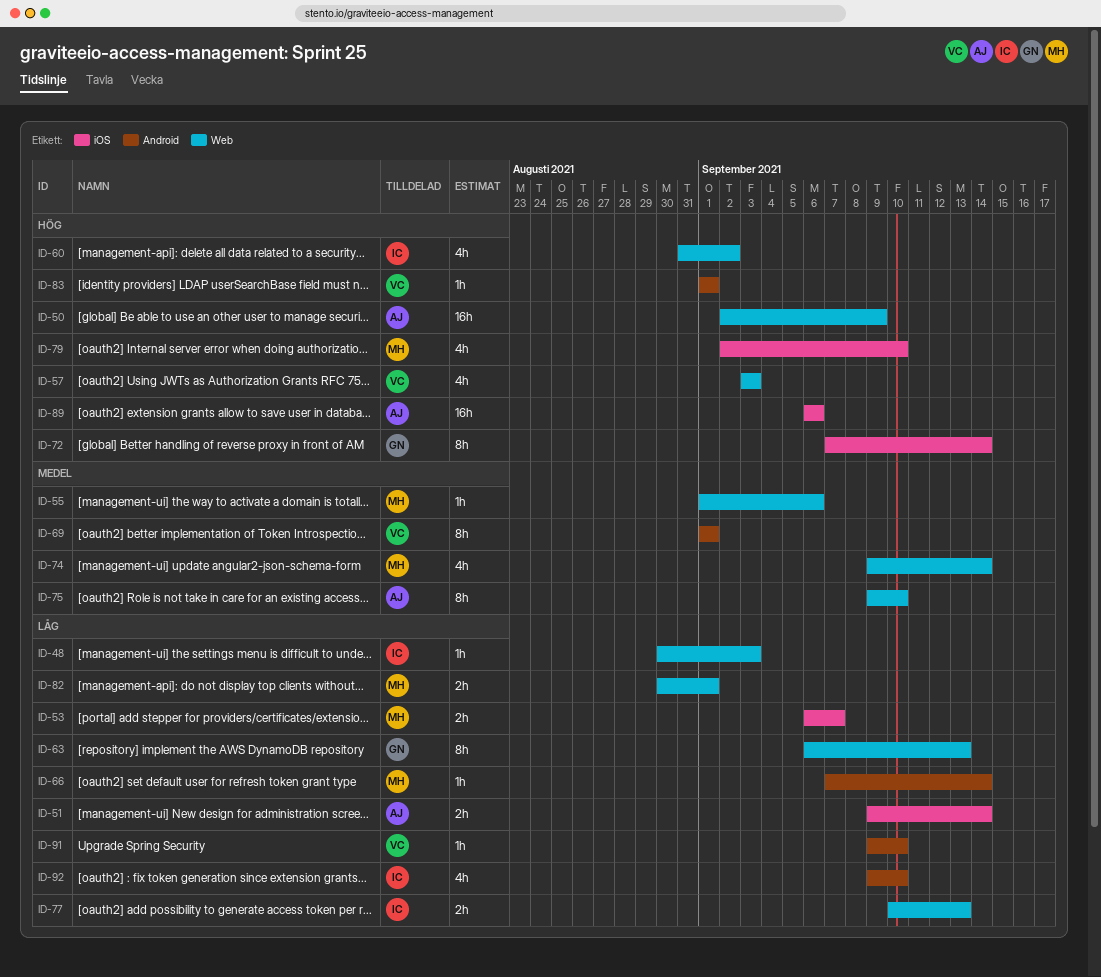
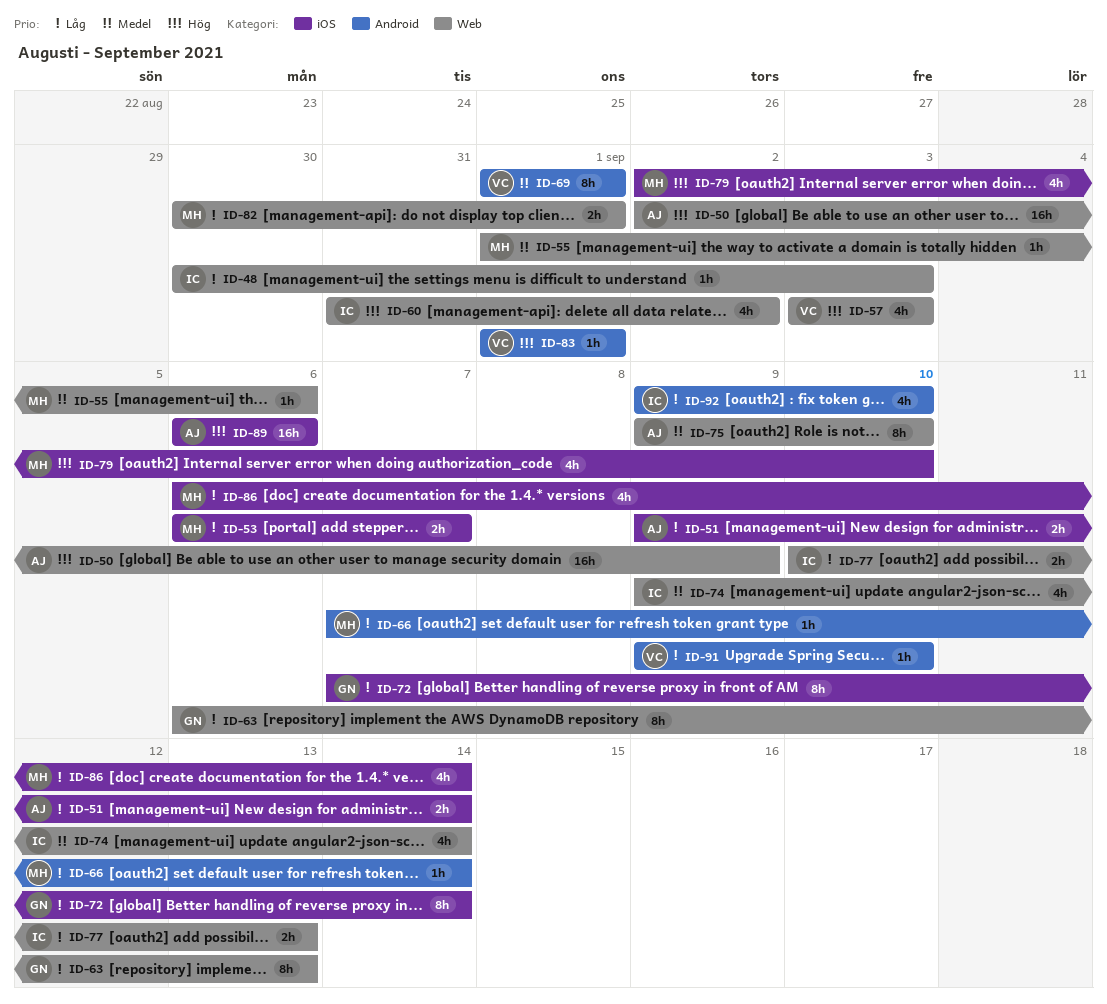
ID-72, priority: Hög -> Låg
ID-74, owner: MH -> IC
ID-86: none -> present

